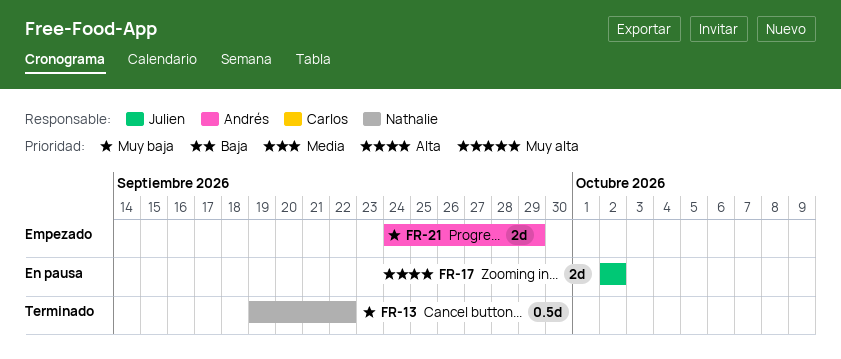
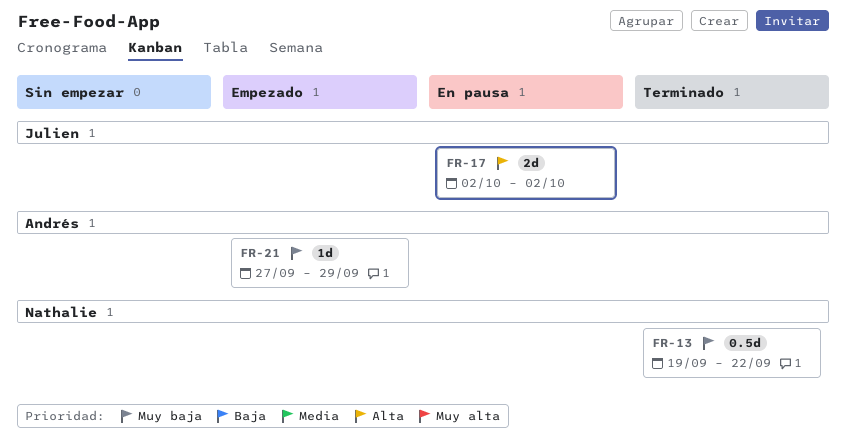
FR-21, estimate: 2d -> 1d
FR-21, start: Sep 24 -> Sep 27

